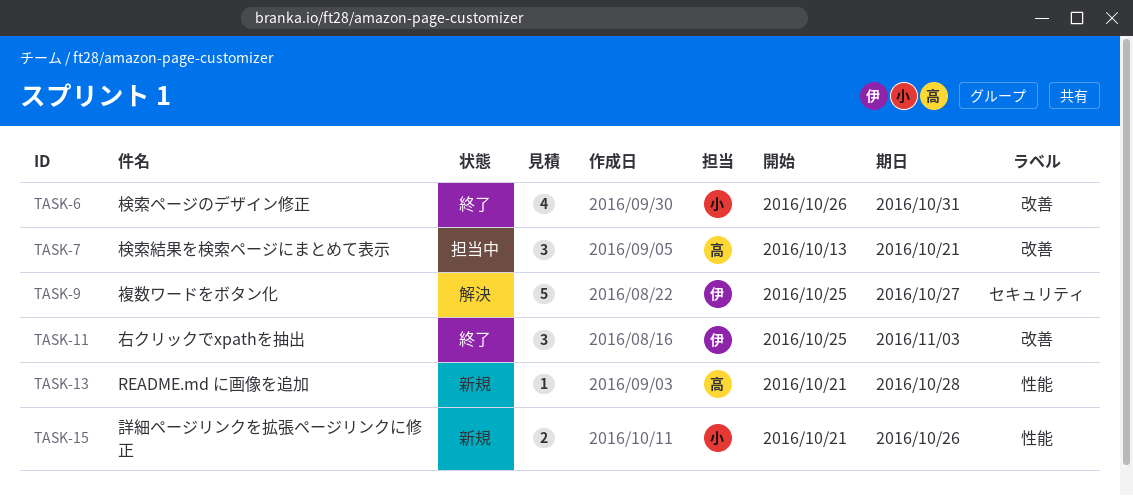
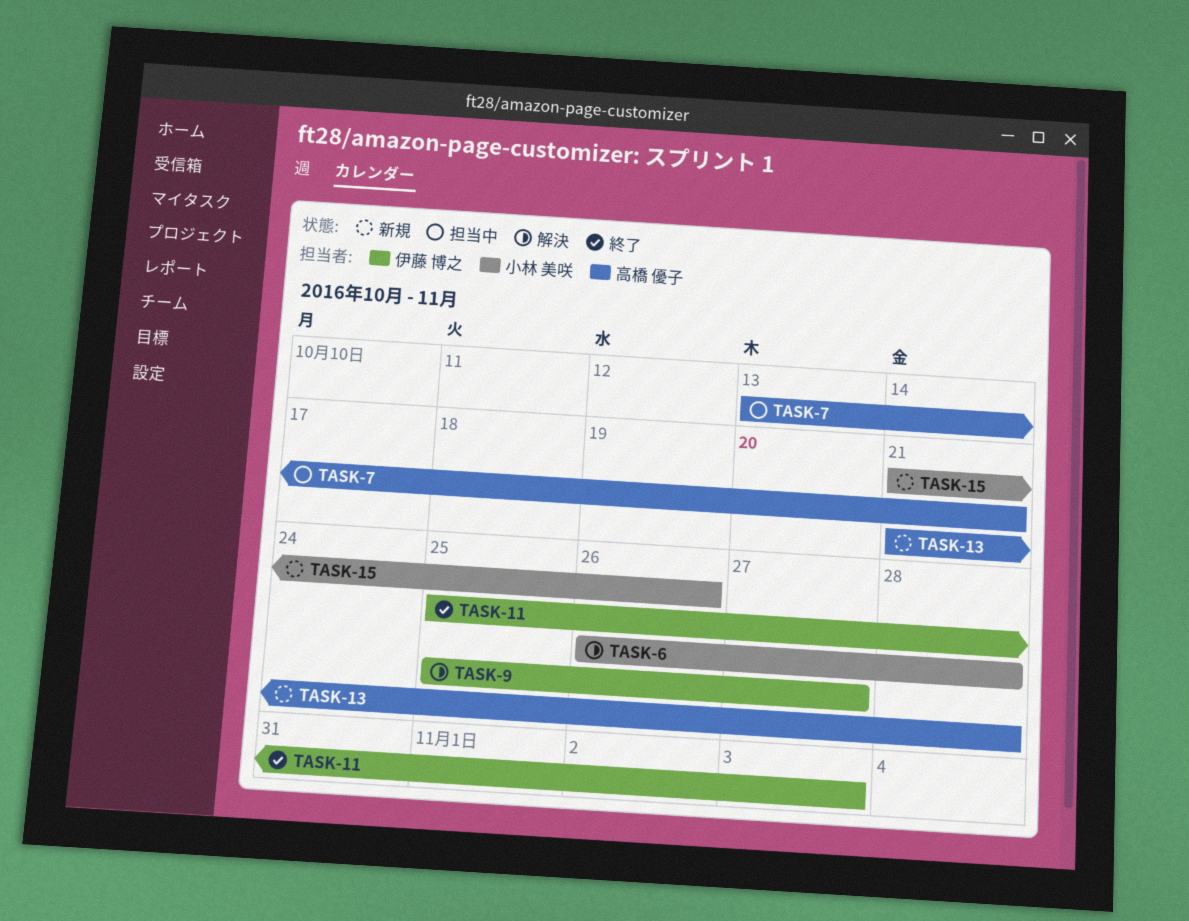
TASK-6, status: 終了 -> 解決
TASK-6, due: Oct 31 -> Oct 28

